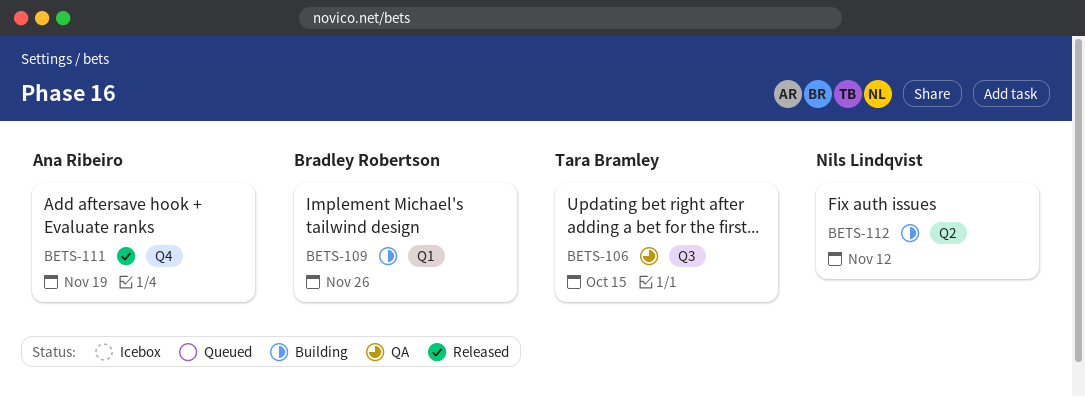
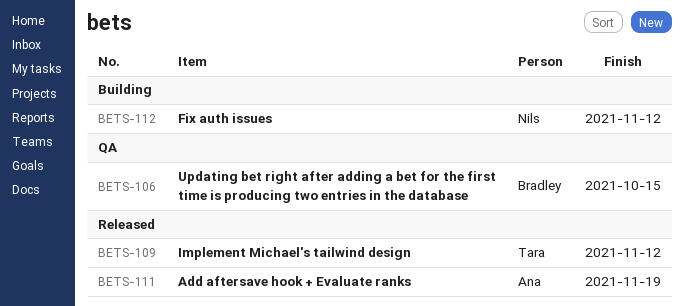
BETS-106, owner: Tara Bramley -> Bradley Robertson
BETS-109, status: Building -> Released
BETS-109, owner: Bradley Robertson -> Tara Bramley
BETS-109, due: Nov 26 -> Nov 12

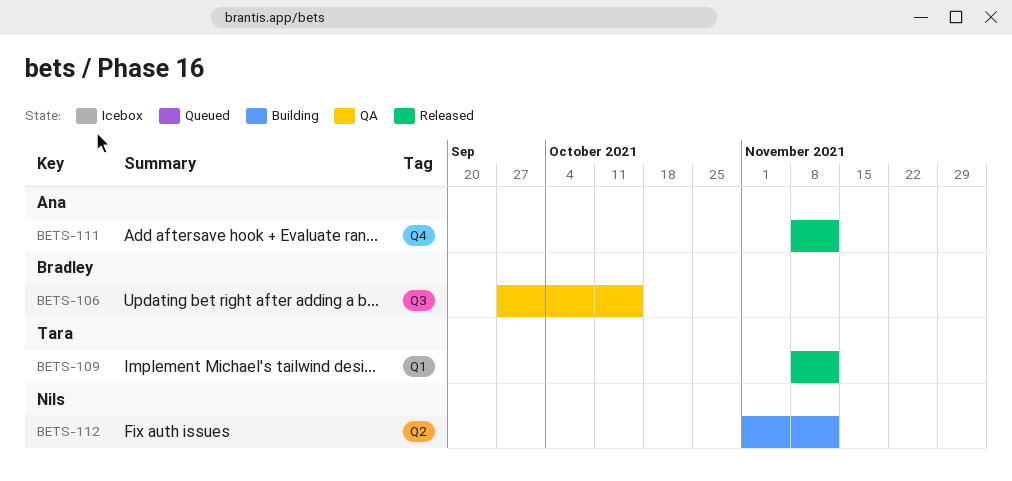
BETS-111, due: Nov 19 -> Nov 12

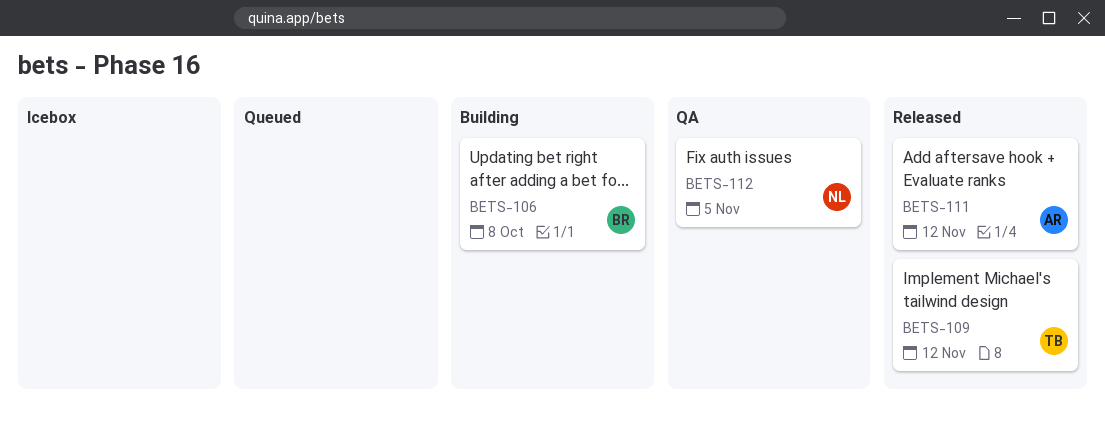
BETS-106, status: QA -> Building
BETS-106, due: Oct 15 -> Oct 8
BETS-112, status: Building -> QA
BETS-112, due: Nov 12 -> Nov 5

